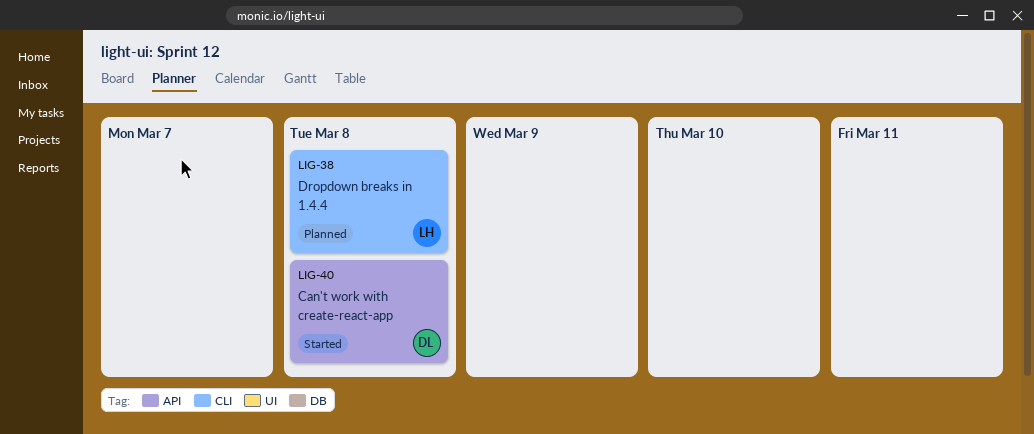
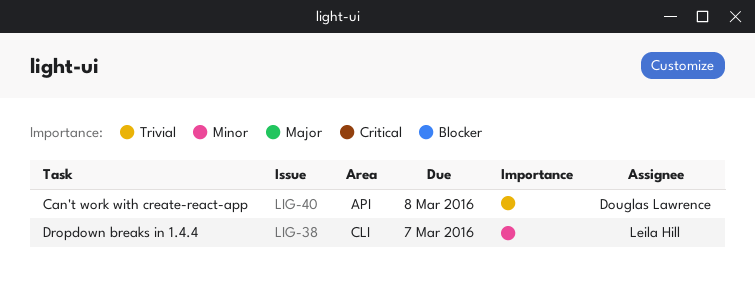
LIG-38, due: Mar 8 -> Mar 7

